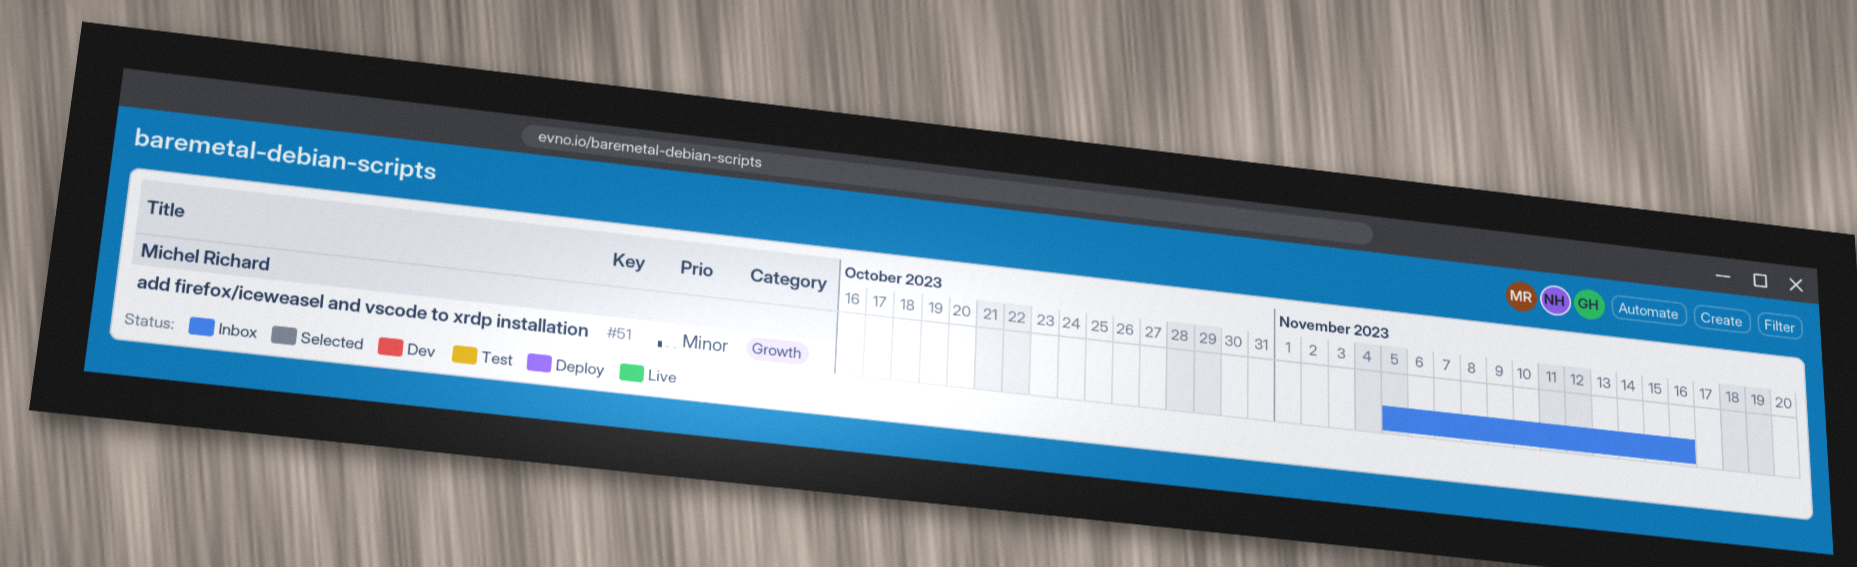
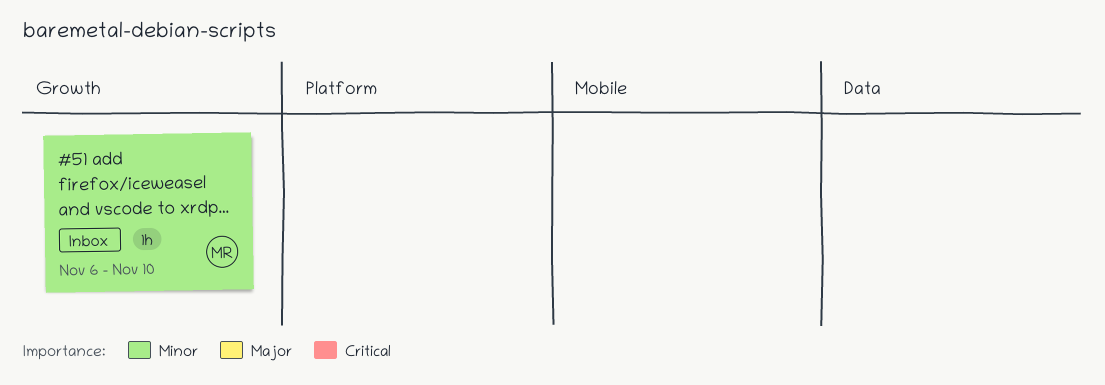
#51, start: Nov 5 -> Nov 6
#51, due: Nov 16 -> Nov 10

